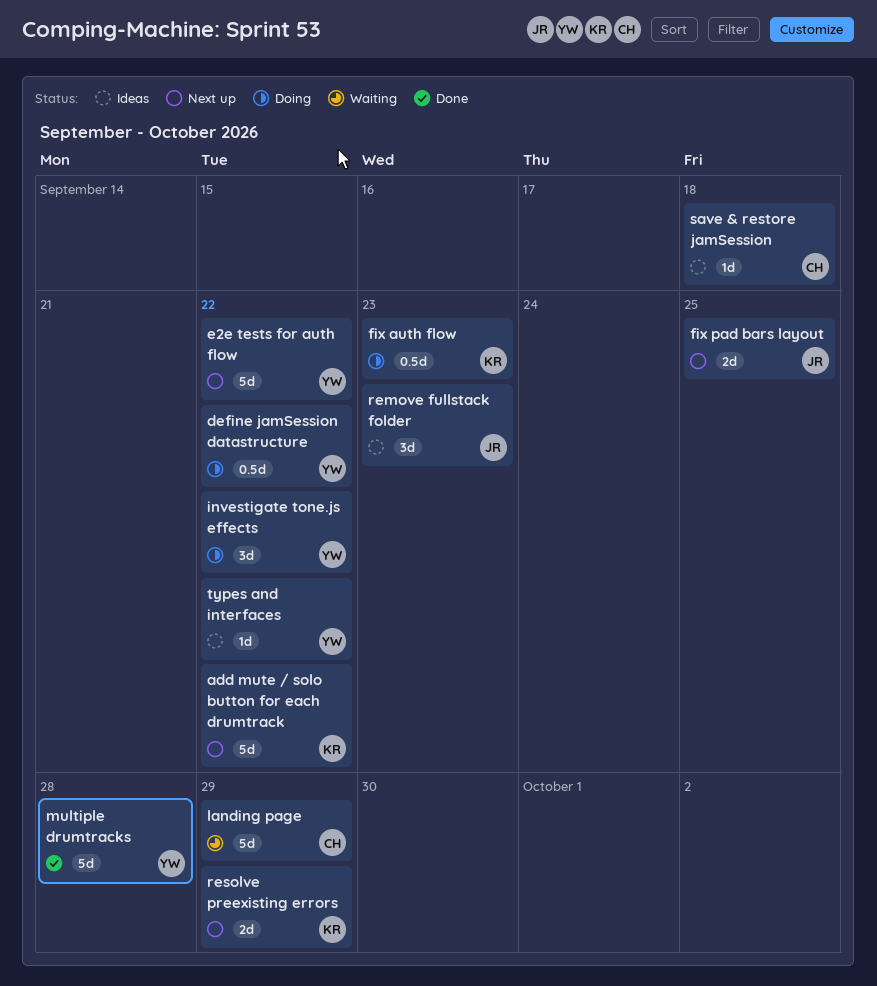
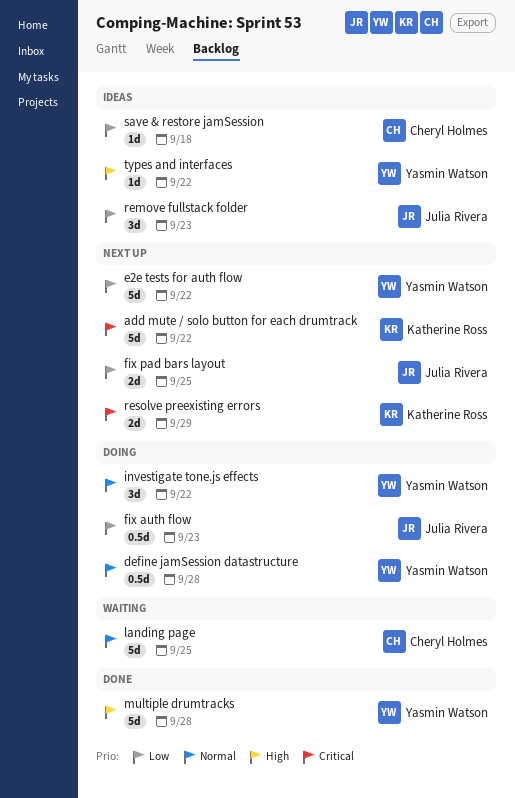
define jamSession datastructure, due: Sep 22 -> Sep 28
fix auth flow, owner: Katherine Ross -> Julia Rivera
landing page, due: Sep 29 -> Sep 25

